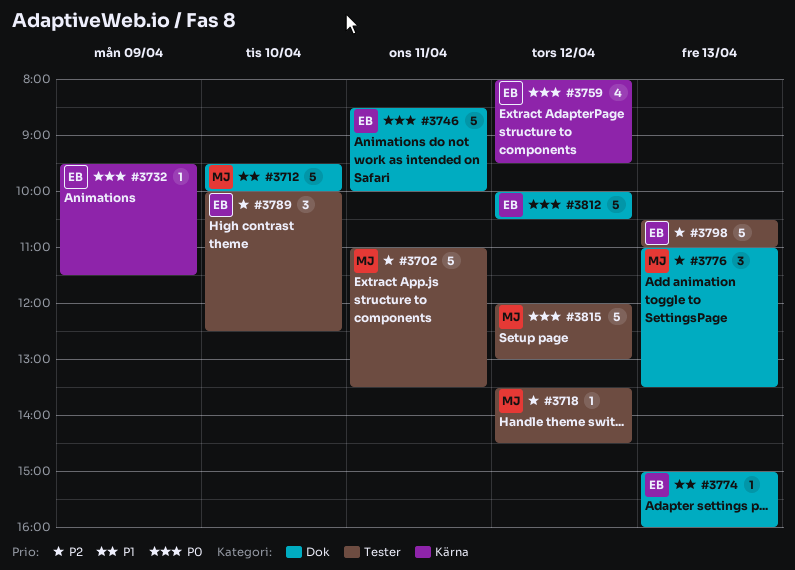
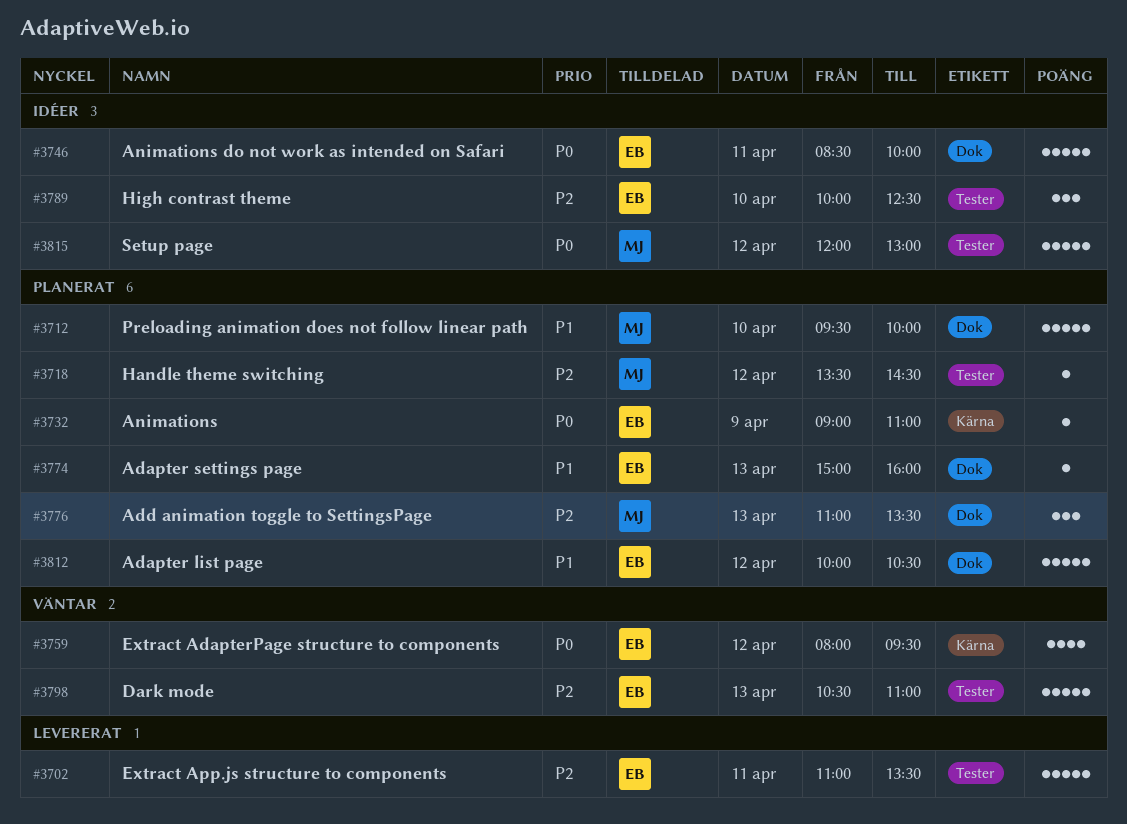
#3702, owner: MJ -> EB
#3732, begins: 09:30 -> 09:00
#3732, ends: 11:30 -> 11:00
#3812, priority: P0 -> P1

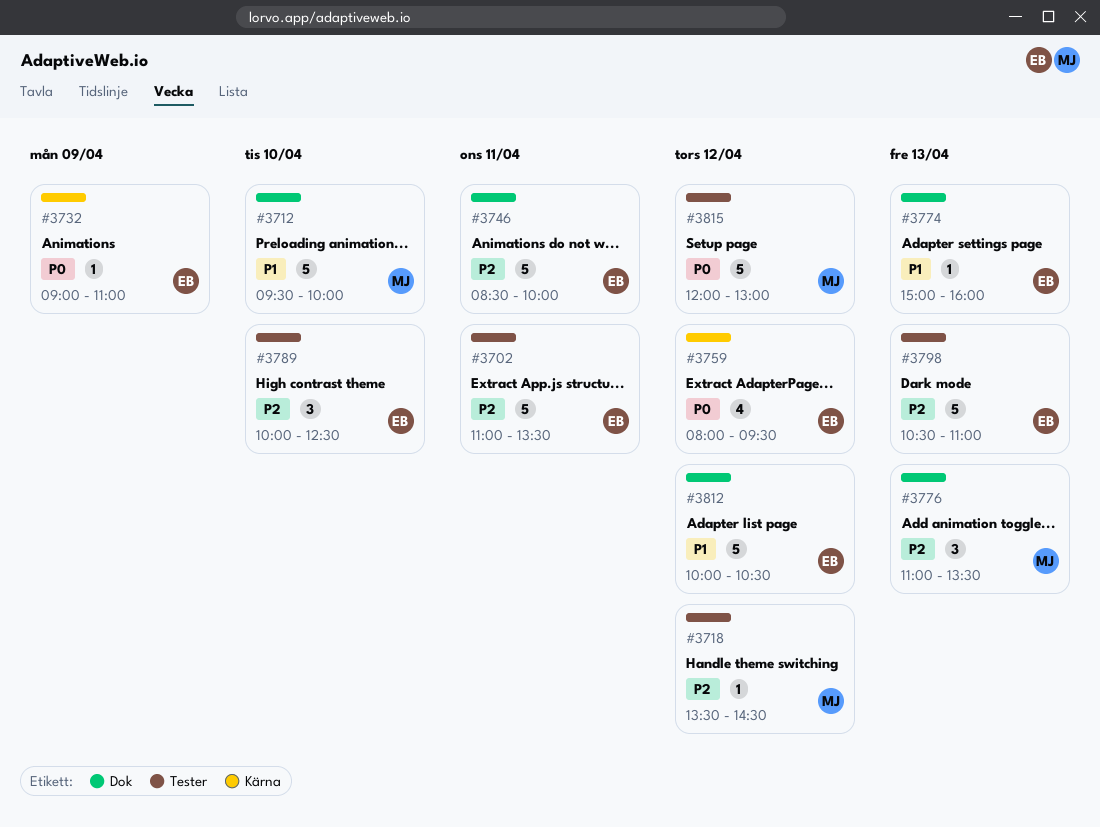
#3746, priority: P0 -> P2

